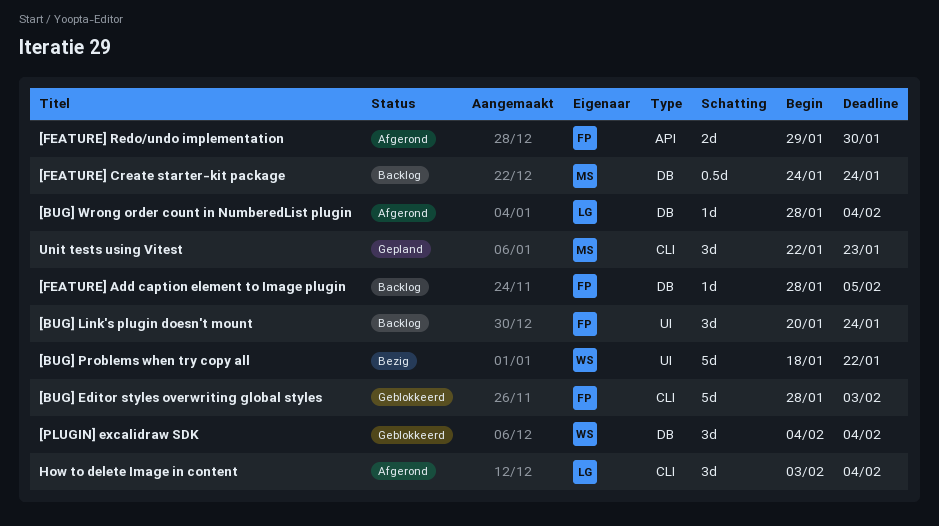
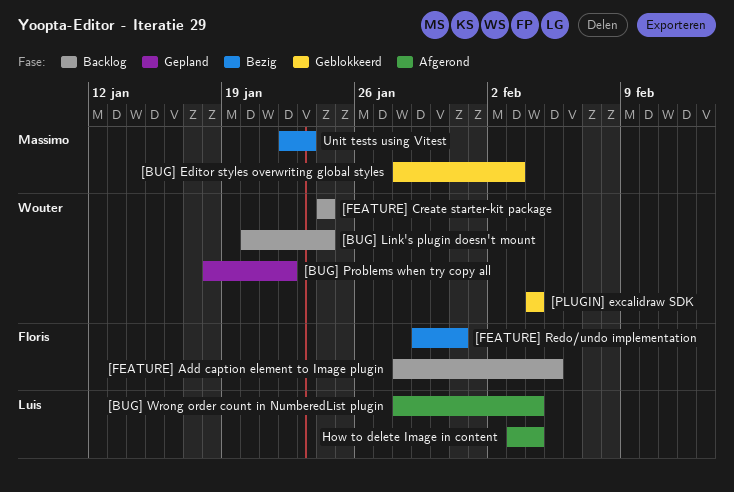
[BUG] Editor styles overwriting global styles, owner: Floris -> Massimo
[BUG] Link's plugin doesn't mount, owner: Floris -> Wouter
[BUG] Problems when try copy all, status: Bezig -> Gepland
[FEATURE] Create starter-kit package, owner: Massimo -> Wouter
[FEATURE] Redo/undo implementation, status: Afgerond -> Bezig
[FEATURE] Redo/undo implementation, due: Jan 30 -> Jan 31
Unit tests using Vitest, status: Gepland -> Bezig

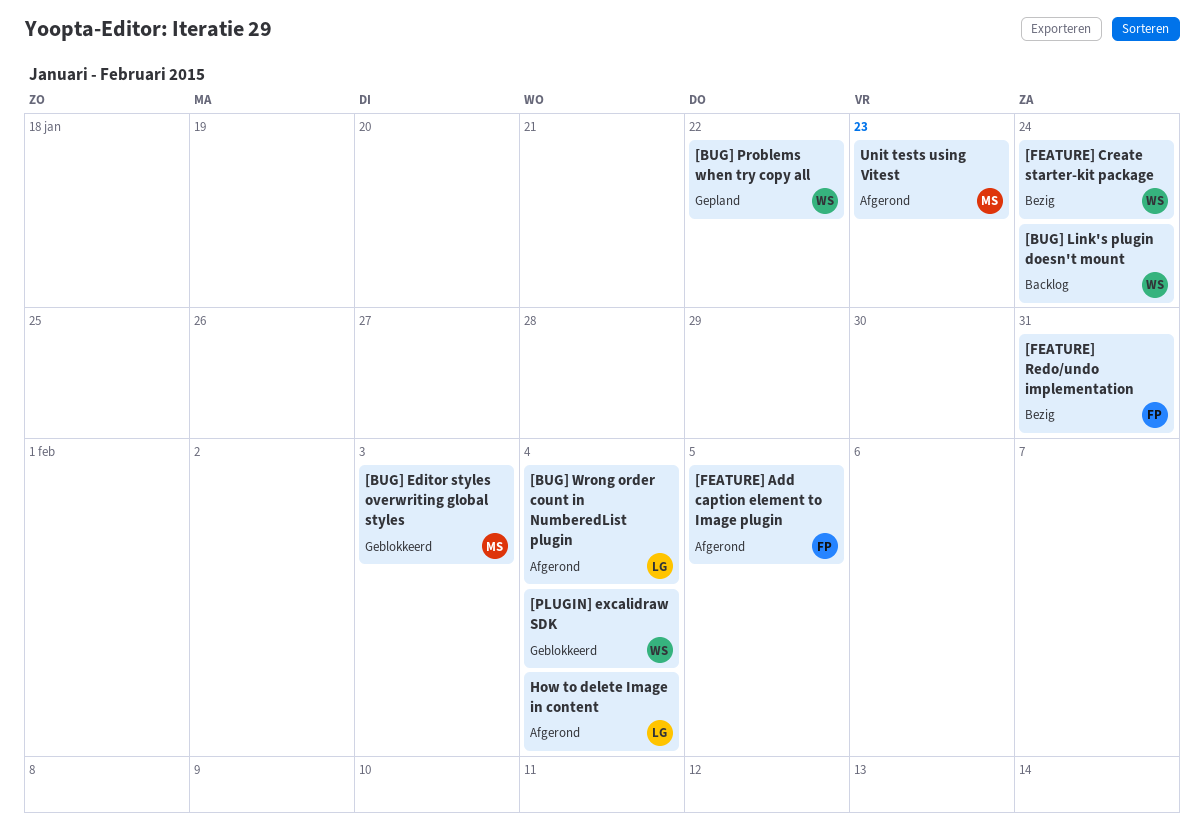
[FEATURE] Add caption element to Image plugin, status: Backlog -> Afgerond
[FEATURE] Create starter-kit package, status: Backlog -> Bezig
Unit tests using Vitest, status: Bezig -> Afgerond

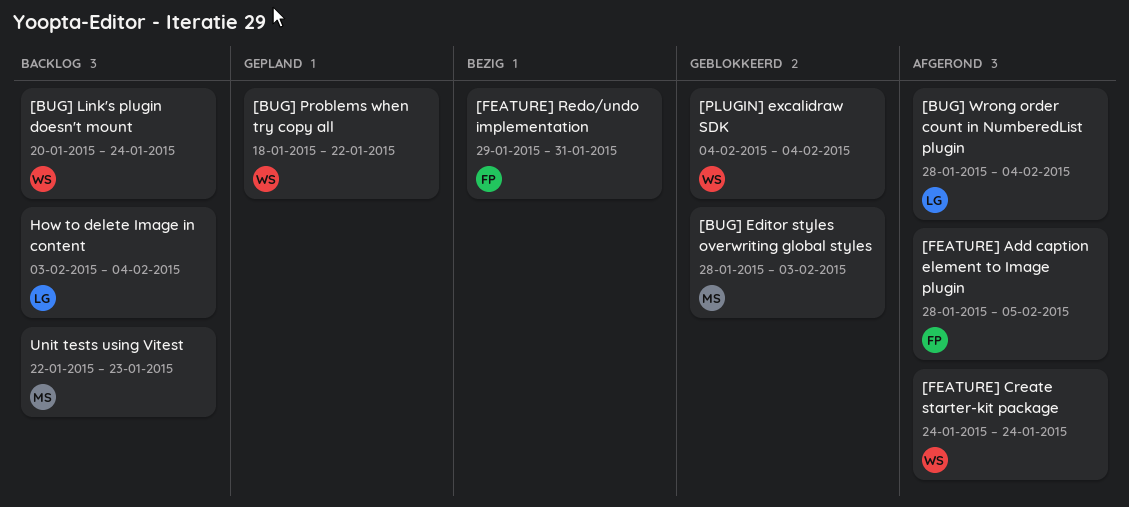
[FEATURE] Create starter-kit package, status: Bezig -> Afgerond
How to delete Image in content, status: Afgerond -> Backlog
Unit tests using Vitest, status: Afgerond -> Backlog

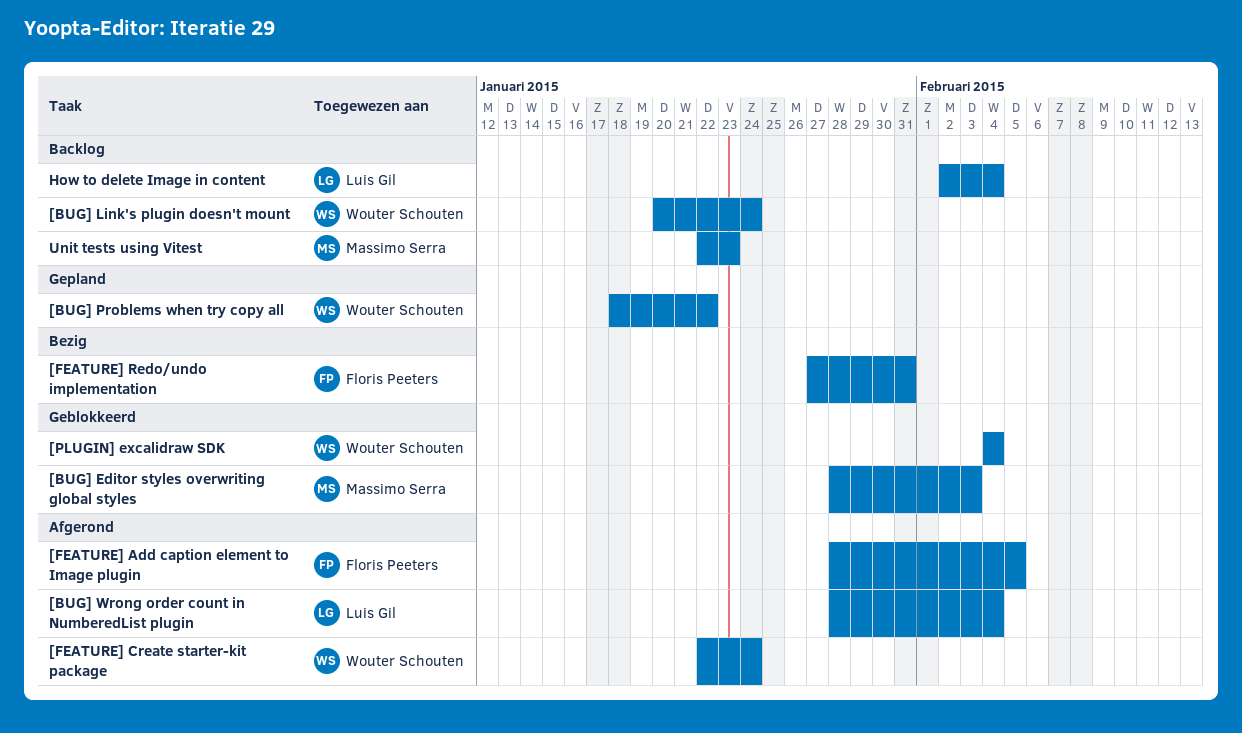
[FEATURE] Create starter-kit package, start: Jan 24 -> Jan 22
[FEATURE] Redo/undo implementation, start: Jan 29 -> Jan 27
How to delete Image in content, start: Feb 3 -> Feb 2

